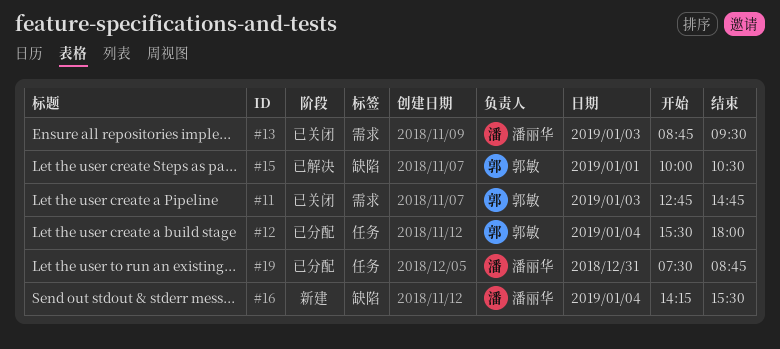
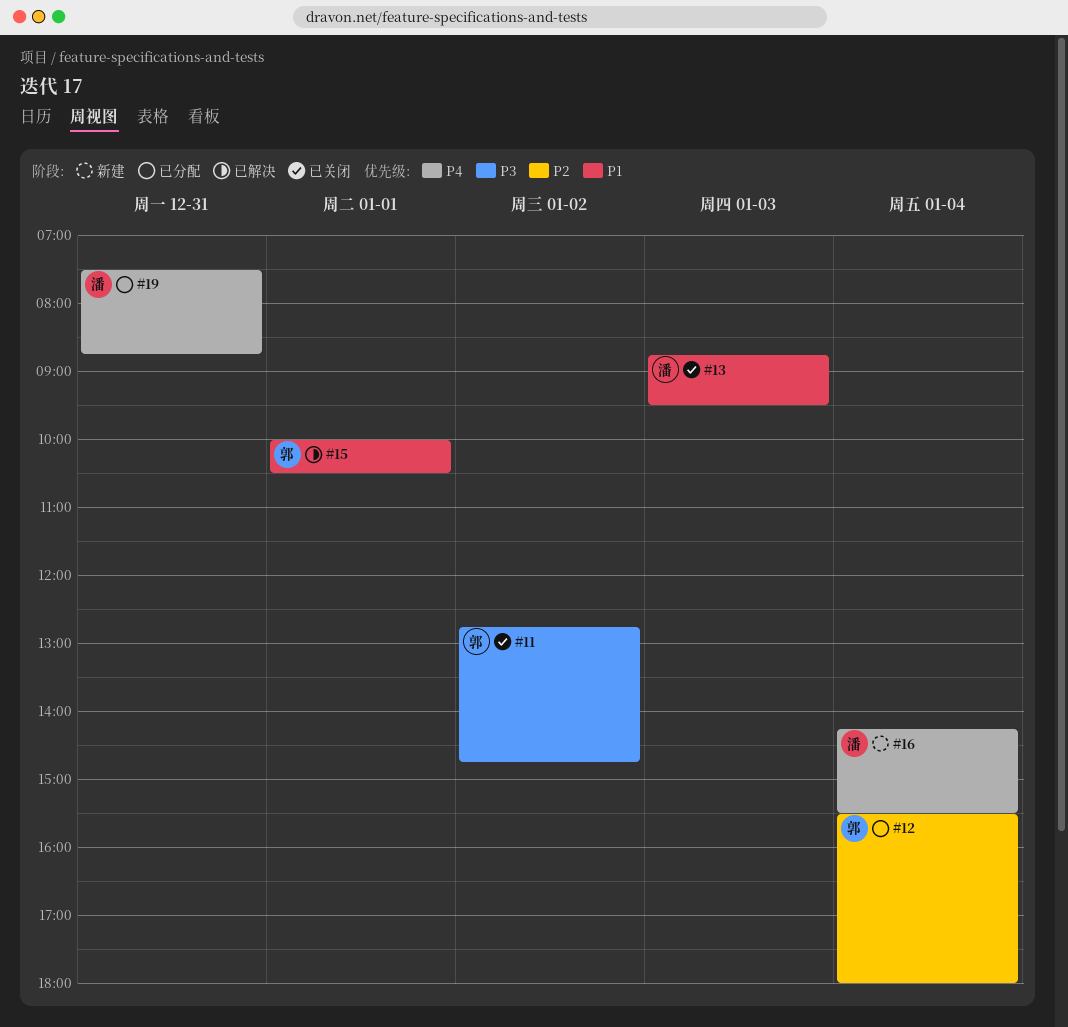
#11, day: Jan 3 -> Jan 2

